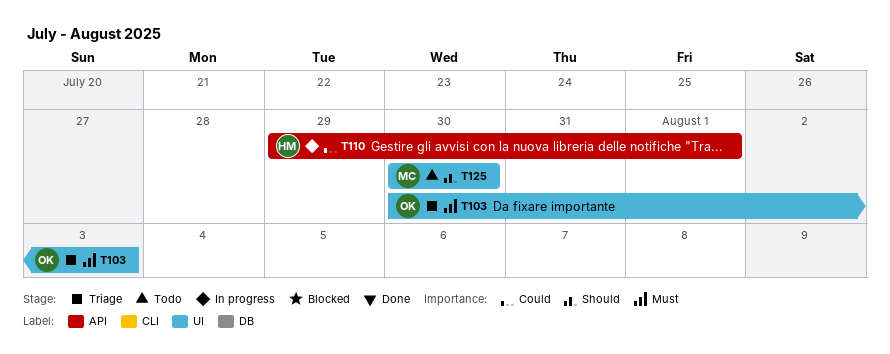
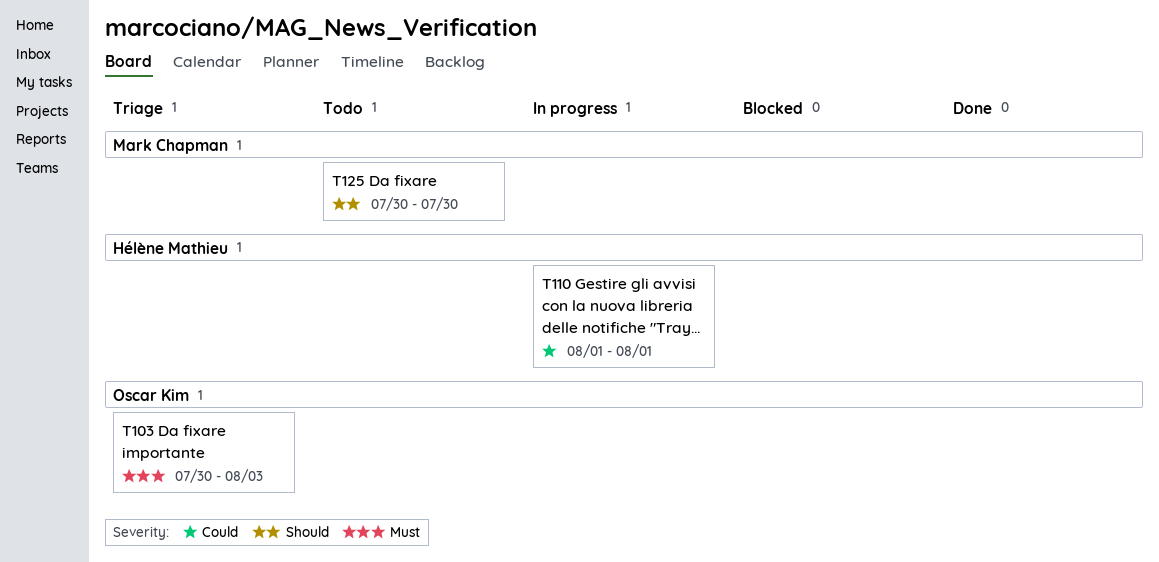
T110, start: Jul 29 -> Aug 1

